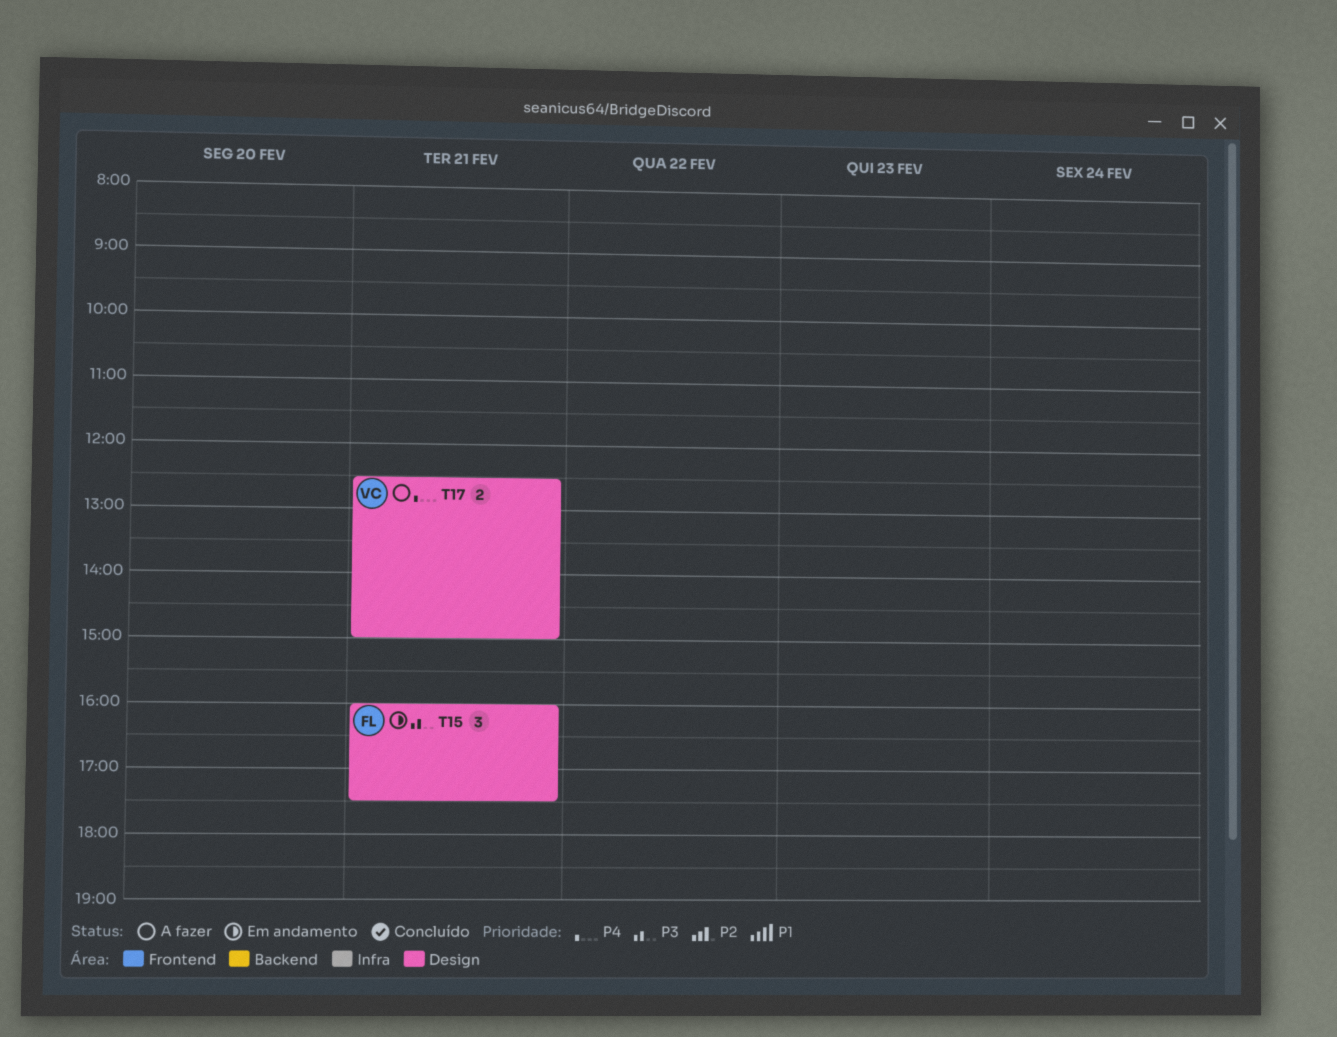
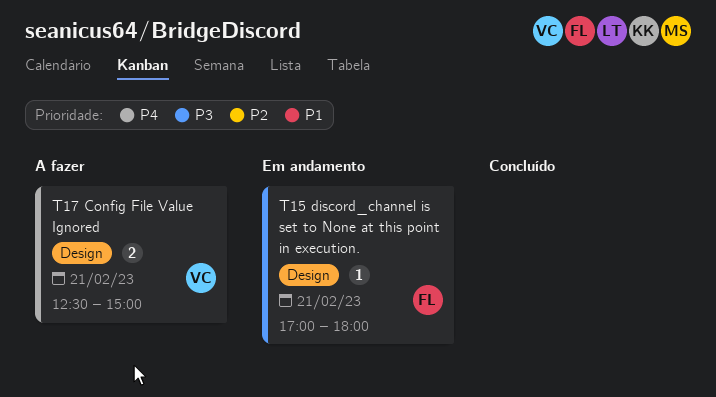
T15, estimate: 3 -> 1
T15, begins: 16:00 -> 17:00
T15, ends: 17:30 -> 18:00

